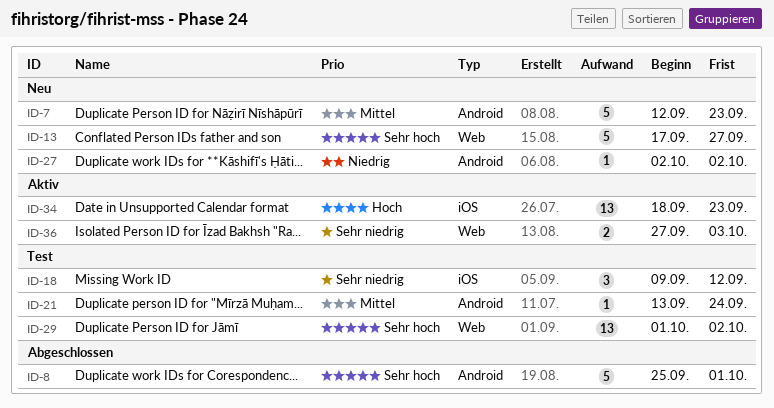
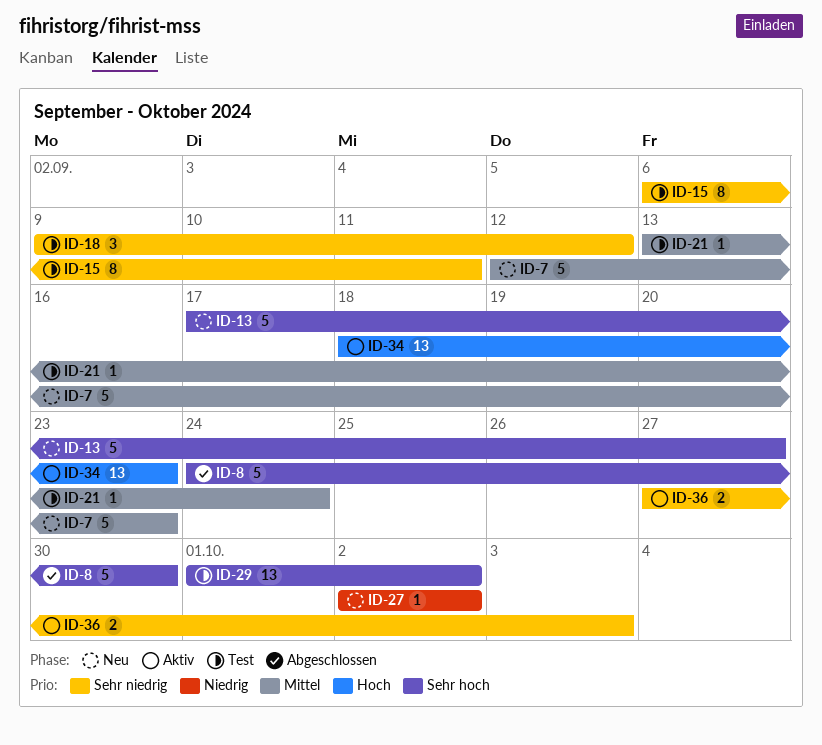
ID-8, start: Sep 25 -> Sep 24
ID-8, due: Oct 1 -> Sep 30
ID-15: none -> present

